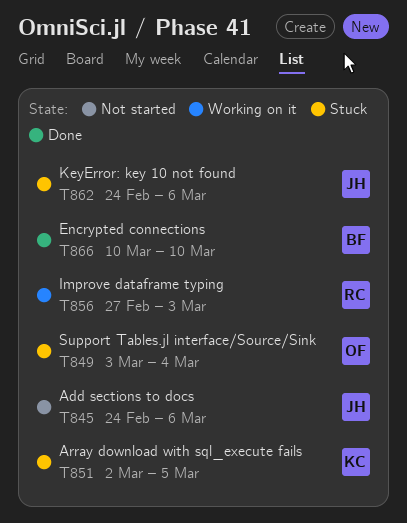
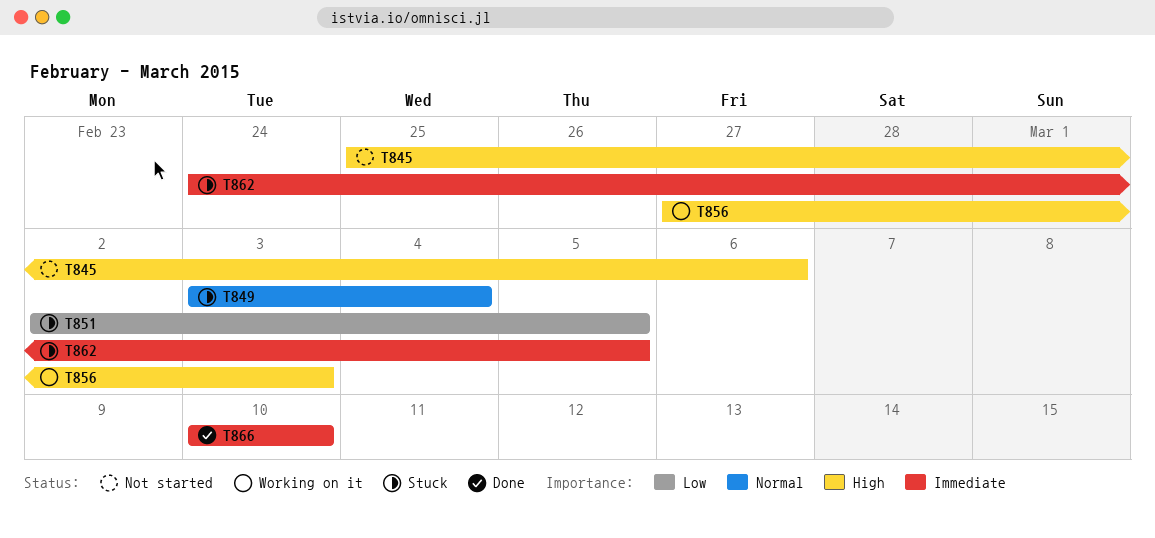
T845, start: Feb 24 -> Feb 25
T862, due: Mar 6 -> Mar 5

